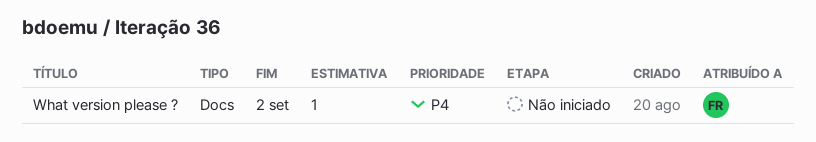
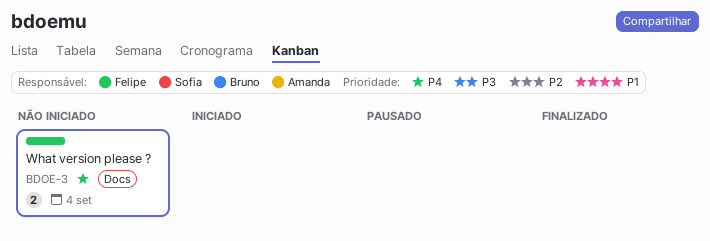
What version please ?, estimate: 1 -> 2
What version please ?, due: Sep 2 -> Sep 4

